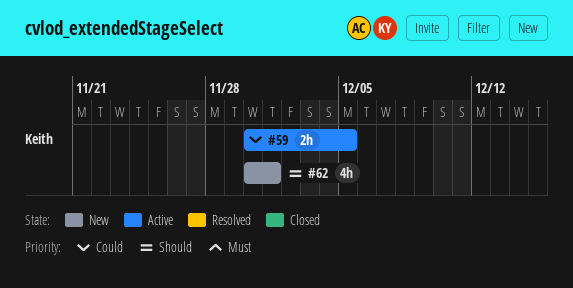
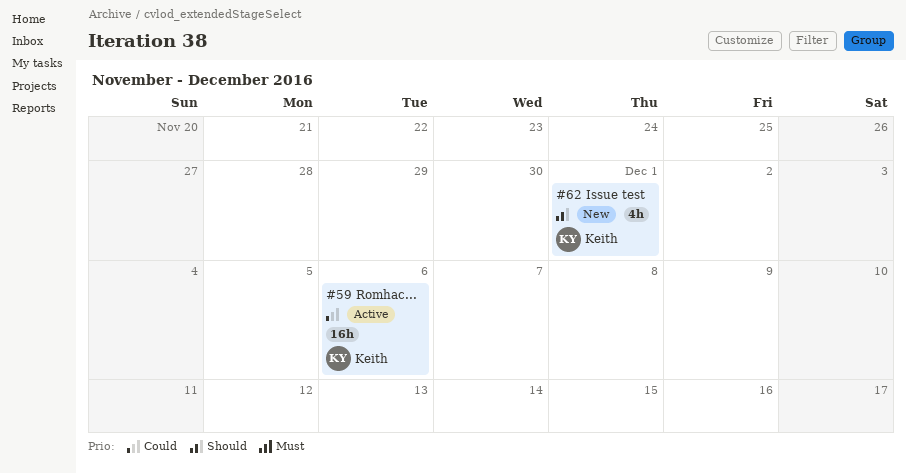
#59, estimate: 2h -> 16h
#59, due: Dec 5 -> Dec 6

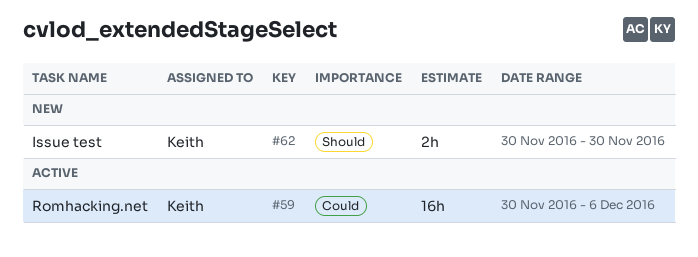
#62, estimate: 4h -> 2h
#62, due: Dec 1 -> Nov 30

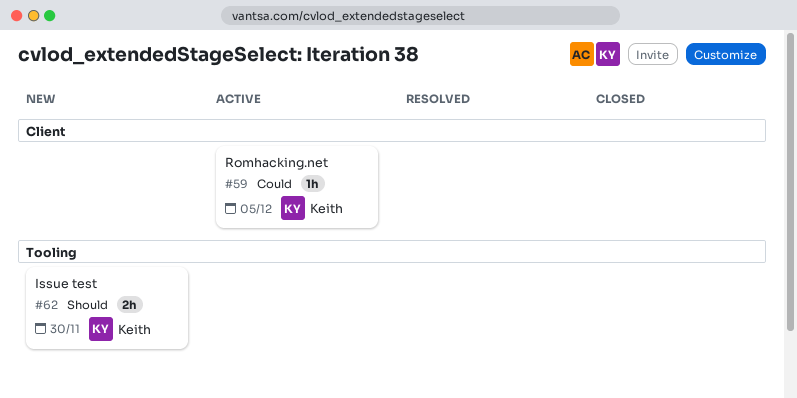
#59, estimate: 16h -> 1h
#59, due: Dec 6 -> Dec 5

